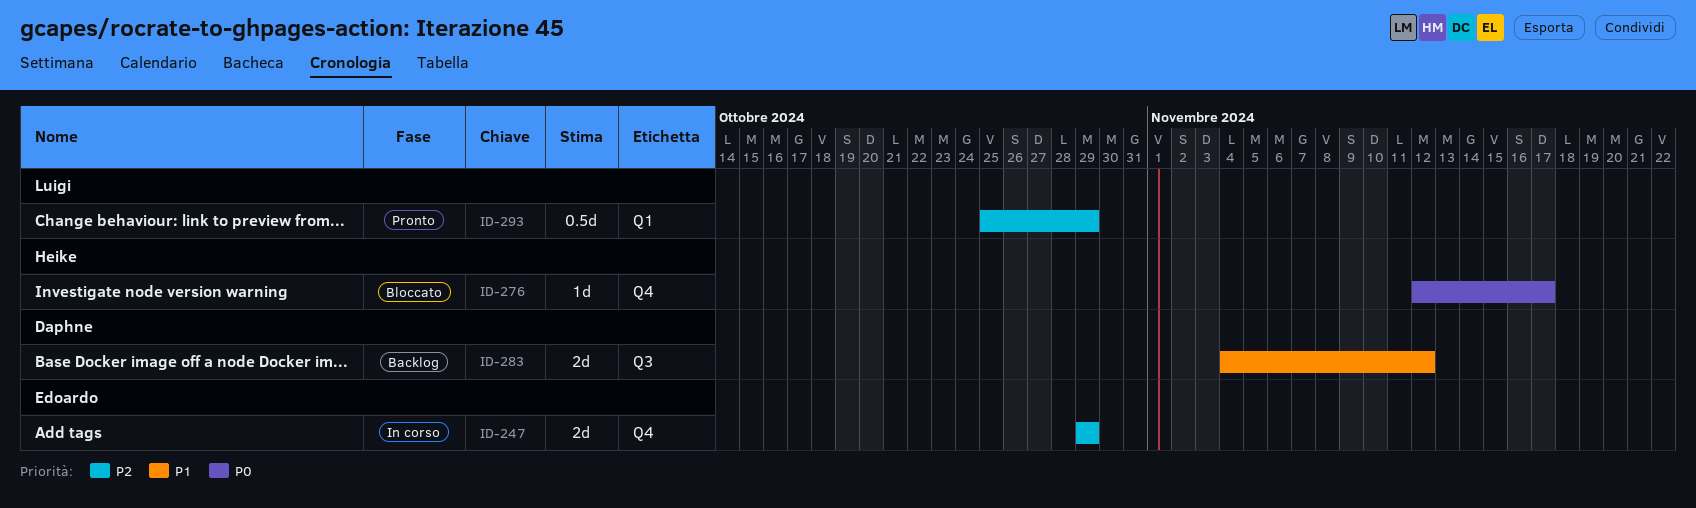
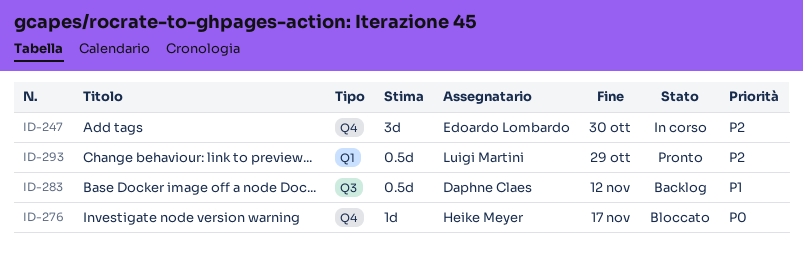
ID-247, estimate: 2d -> 3d
ID-247, due: Oct 29 -> Oct 30
ID-283, estimate: 2d -> 0.5d

